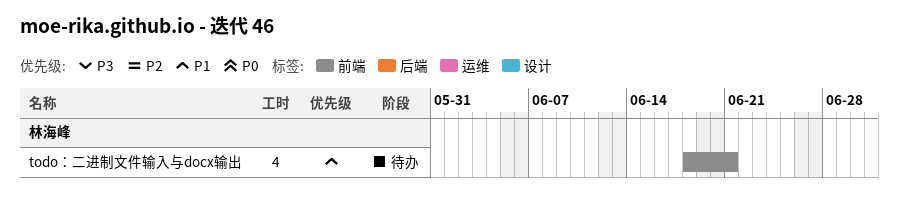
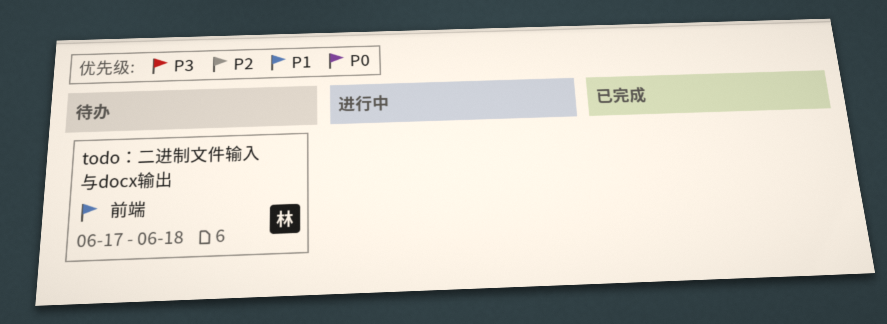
todo：二进制文件输入与docx输出, start: Jun 18 -> Jun 17
todo：二进制文件输入与docx输出, due: Jun 21 -> Jun 18

